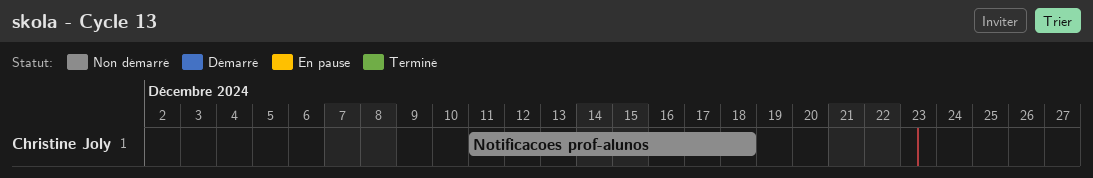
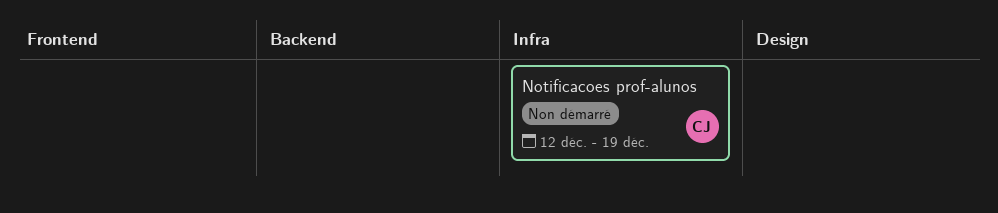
Notificacoes prof-alunos, start: Dec 11 -> Dec 12
Notificacoes prof-alunos, due: Dec 18 -> Dec 19

